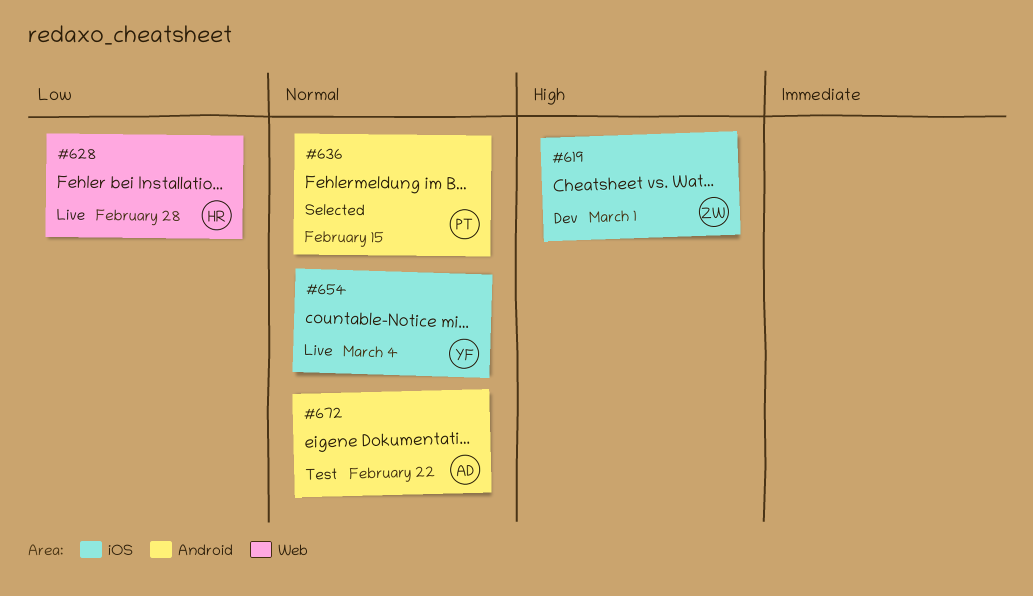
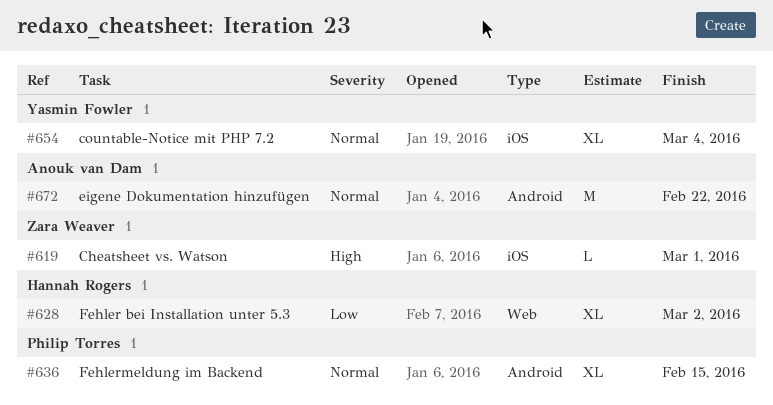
#628, due: Feb 28 -> Mar 2

